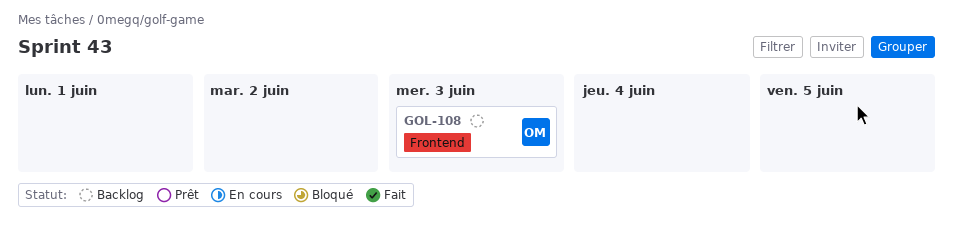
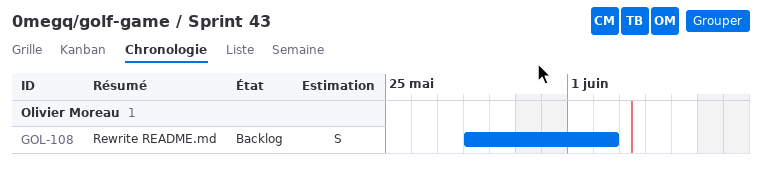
GOL-108, due: Jun 3 -> Jun 2

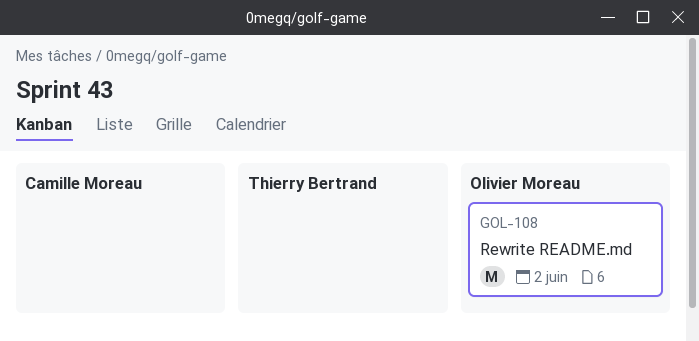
GOL-108, estimate: S -> M

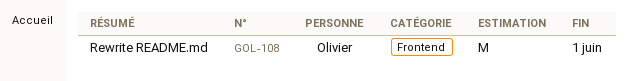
GOL-108, due: Jun 2 -> Jun 1

